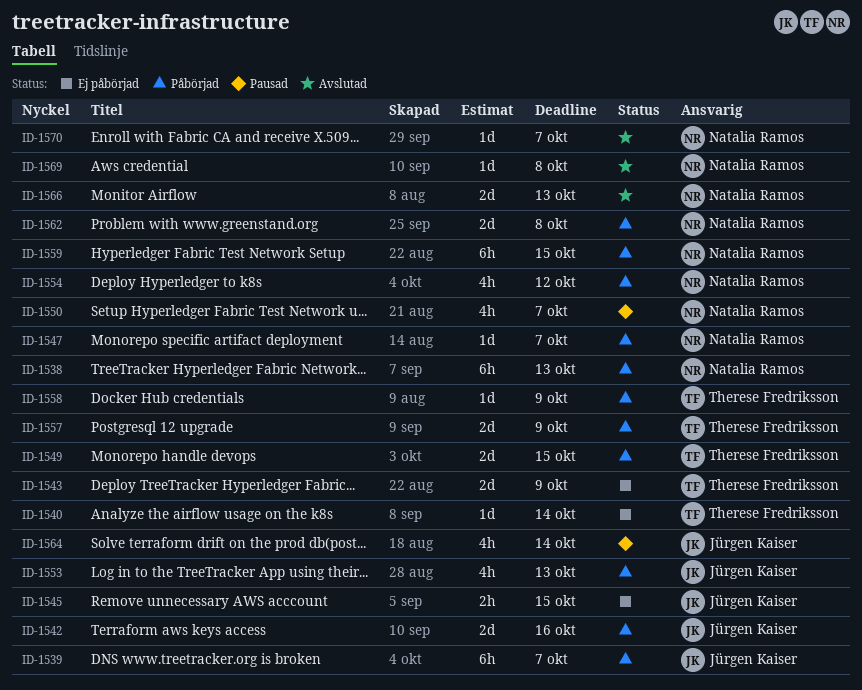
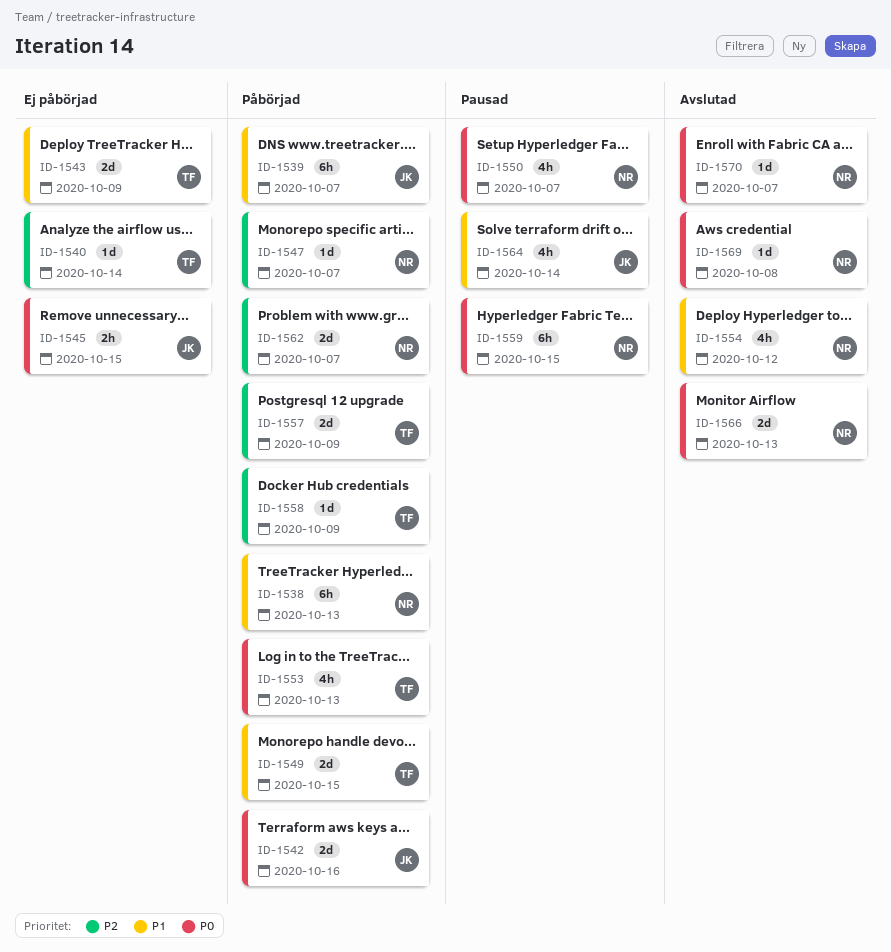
ID-1553, owner: Jürgen Kaiser -> Therese Fredriksson
ID-1554, status: Påbörjad -> Avslutad
ID-1559, status: Påbörjad -> Pausad
ID-1562, due: Oct 8 -> Oct 7

